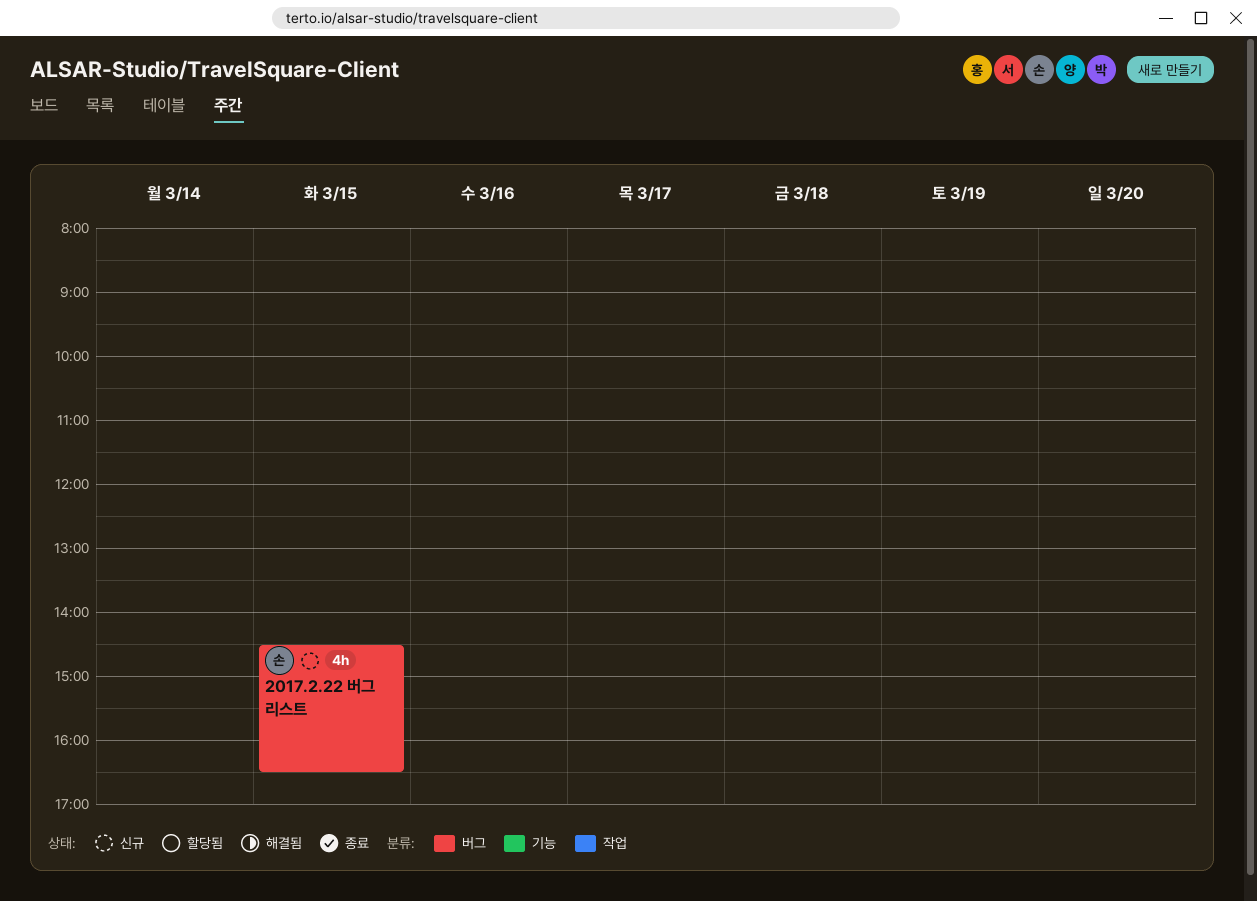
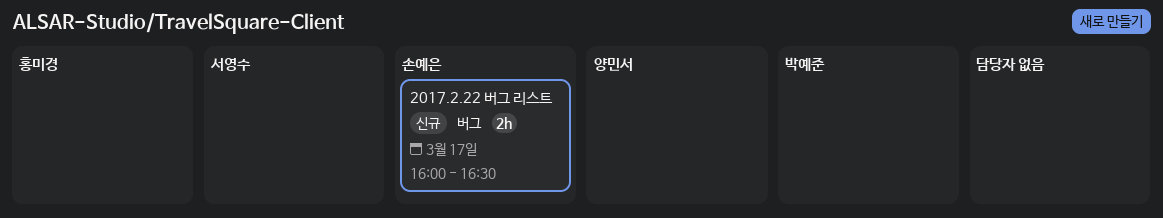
2017.2.22 버그 리스트, estimate: 4h -> 2h
2017.2.22 버그 리스트, day: Mar 15 -> Mar 17
2017.2.22 버그 리스트, begins: 14:30 -> 16:00

